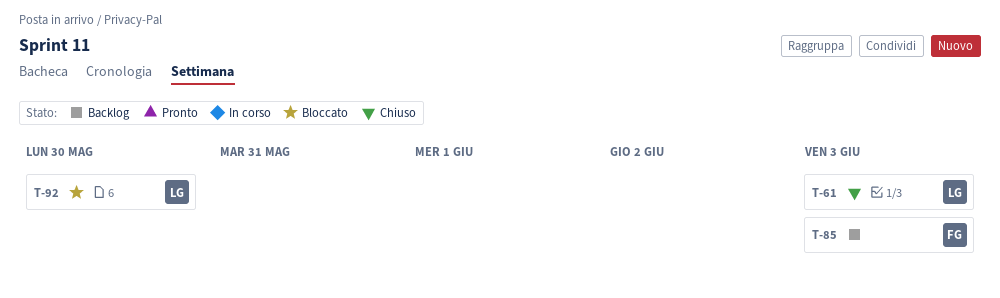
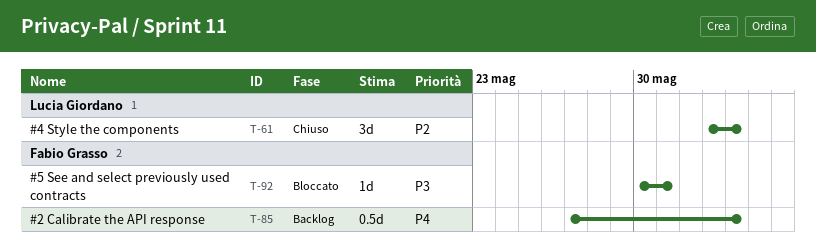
T-92, owner: Lucia Giordano -> Fabio Grasso
T-92, due: May 30 -> May 31

